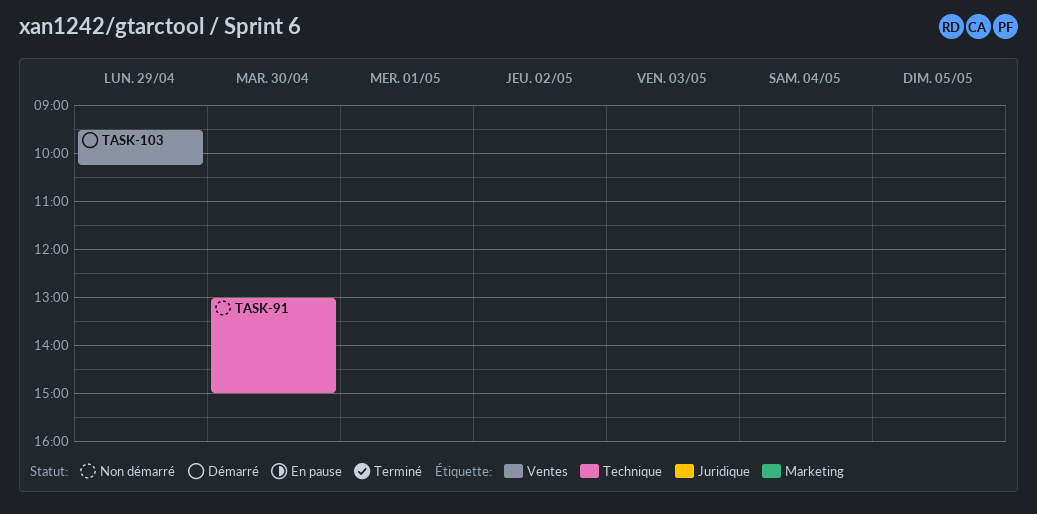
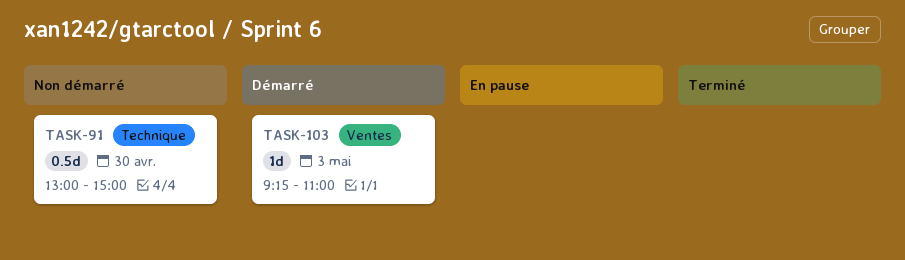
TASK-103, day: Apr 29 -> May 3
TASK-103, begins: 09:30 -> 09:15
TASK-103, ends: 10:15 -> 11:00

